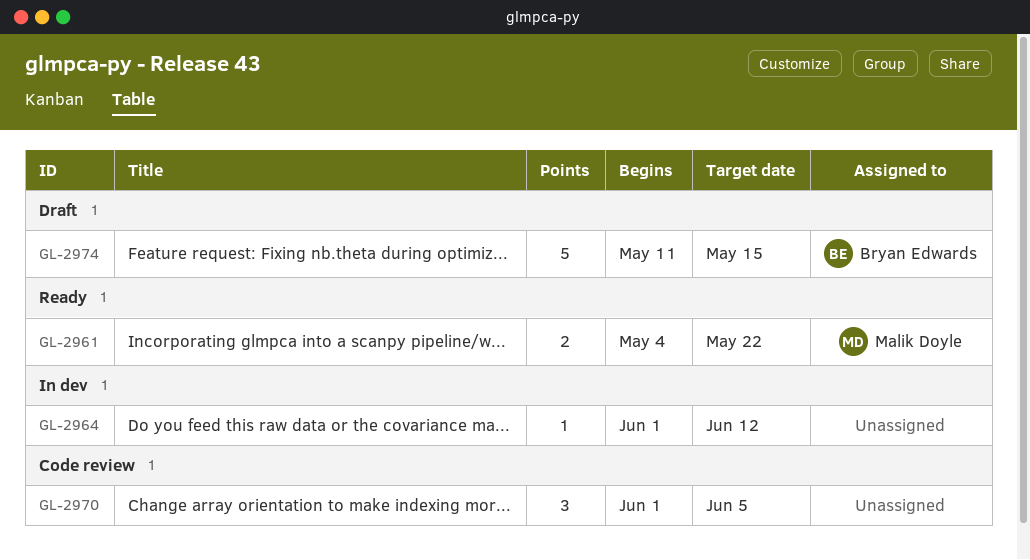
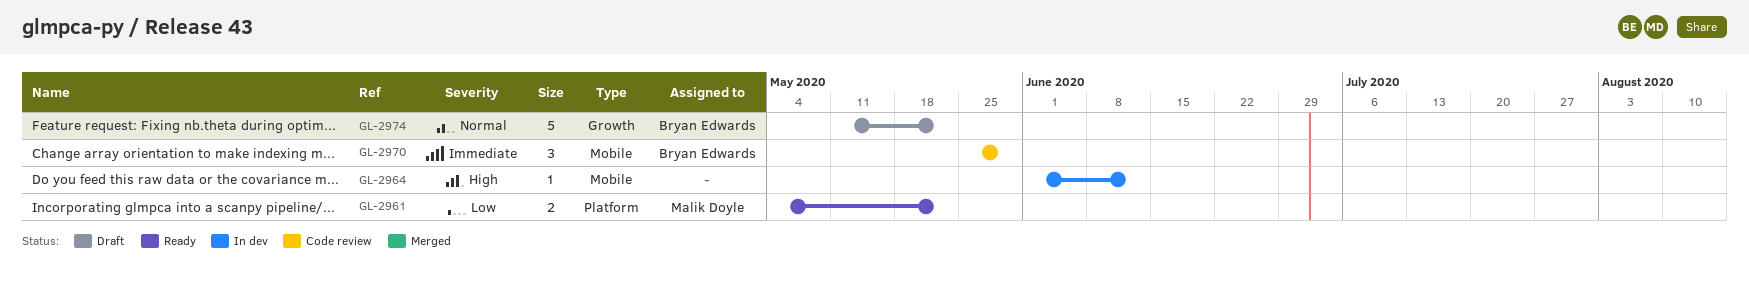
GL-2970, owner: none -> Bryan Edwards
GL-2970, start: Jun 1 -> May 25
GL-2970, due: Jun 5 -> May 29
GL-2974, due: May 15 -> May 22

